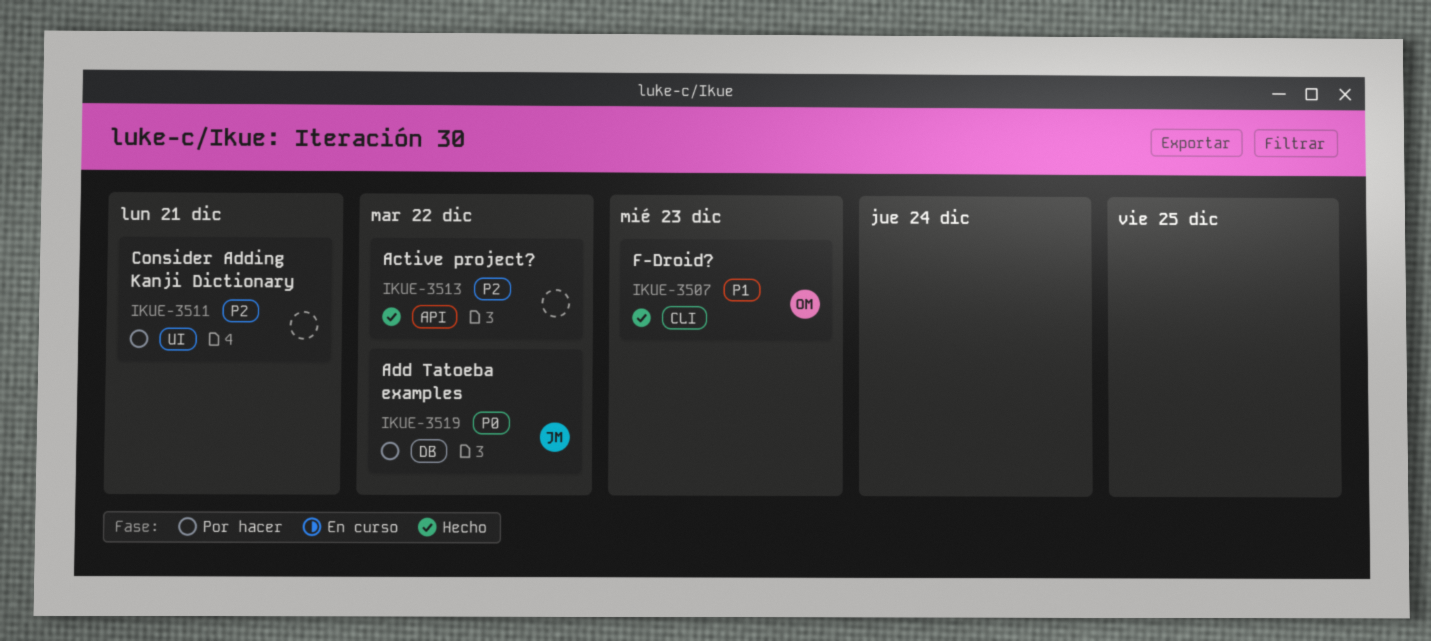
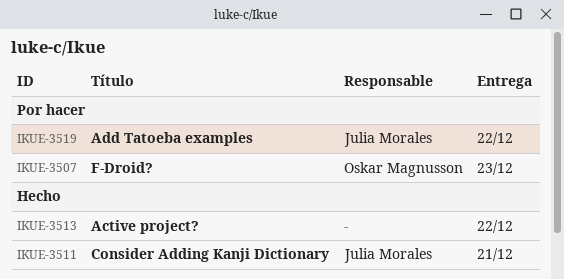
IKUE-3507, status: Hecho -> Por hacer
IKUE-3511, status: Por hacer -> Hecho
IKUE-3511, owner: none -> Julia Morales

